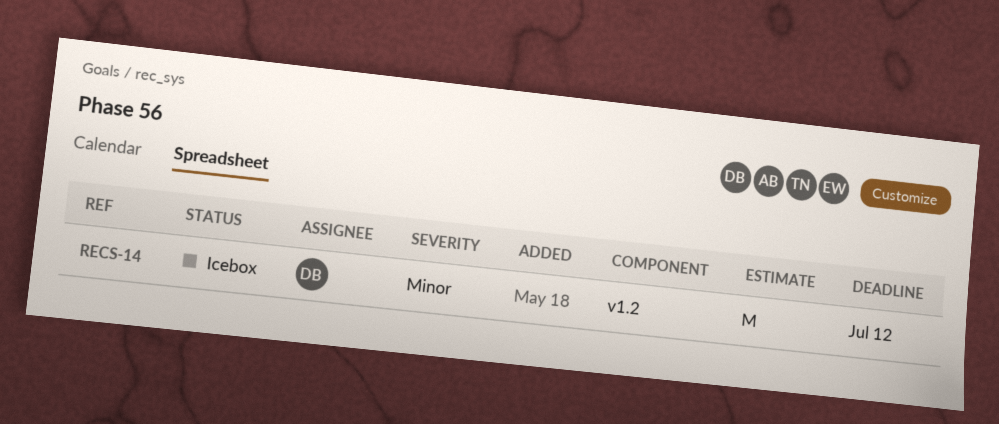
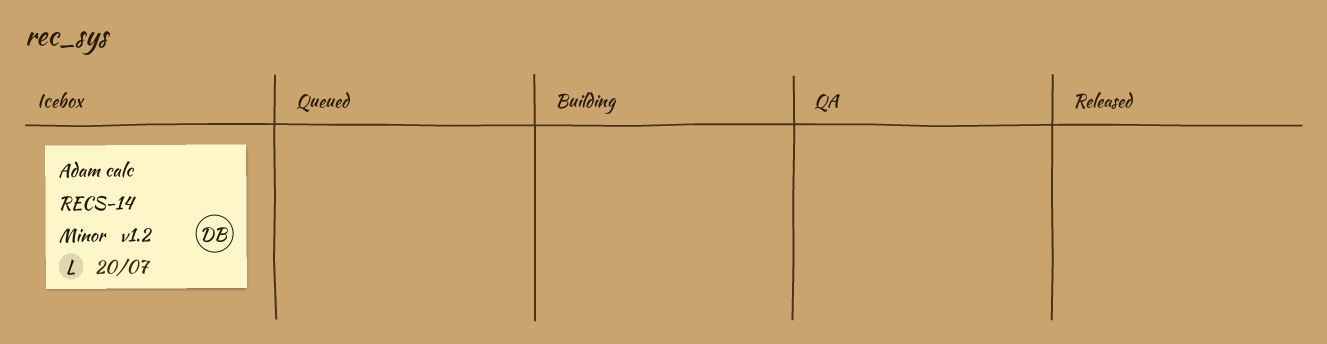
RECS-14, estimate: M -> L
RECS-14, due: Jul 12 -> Jul 20

